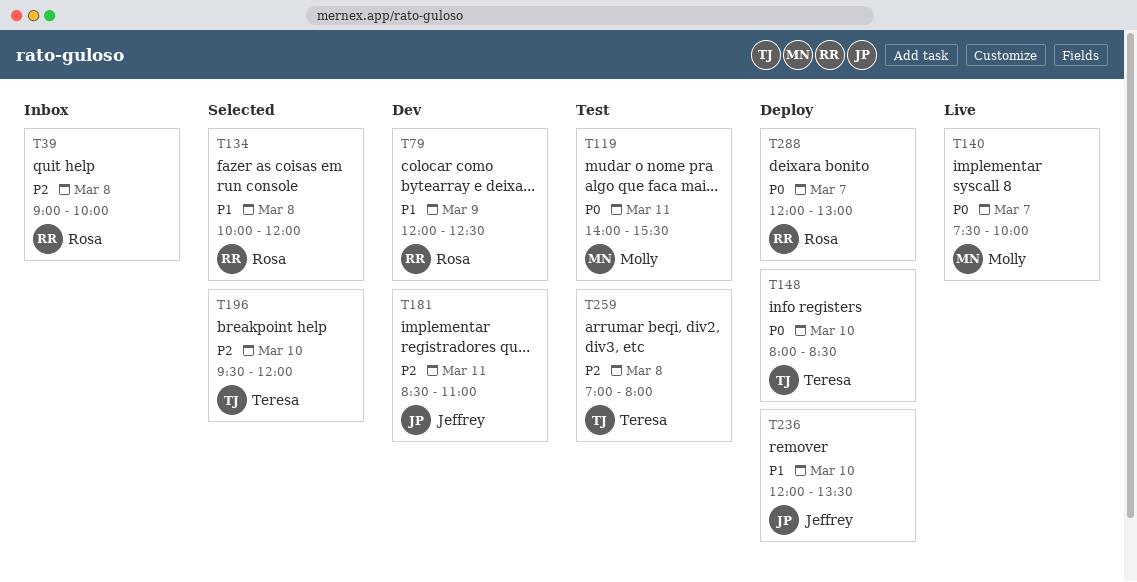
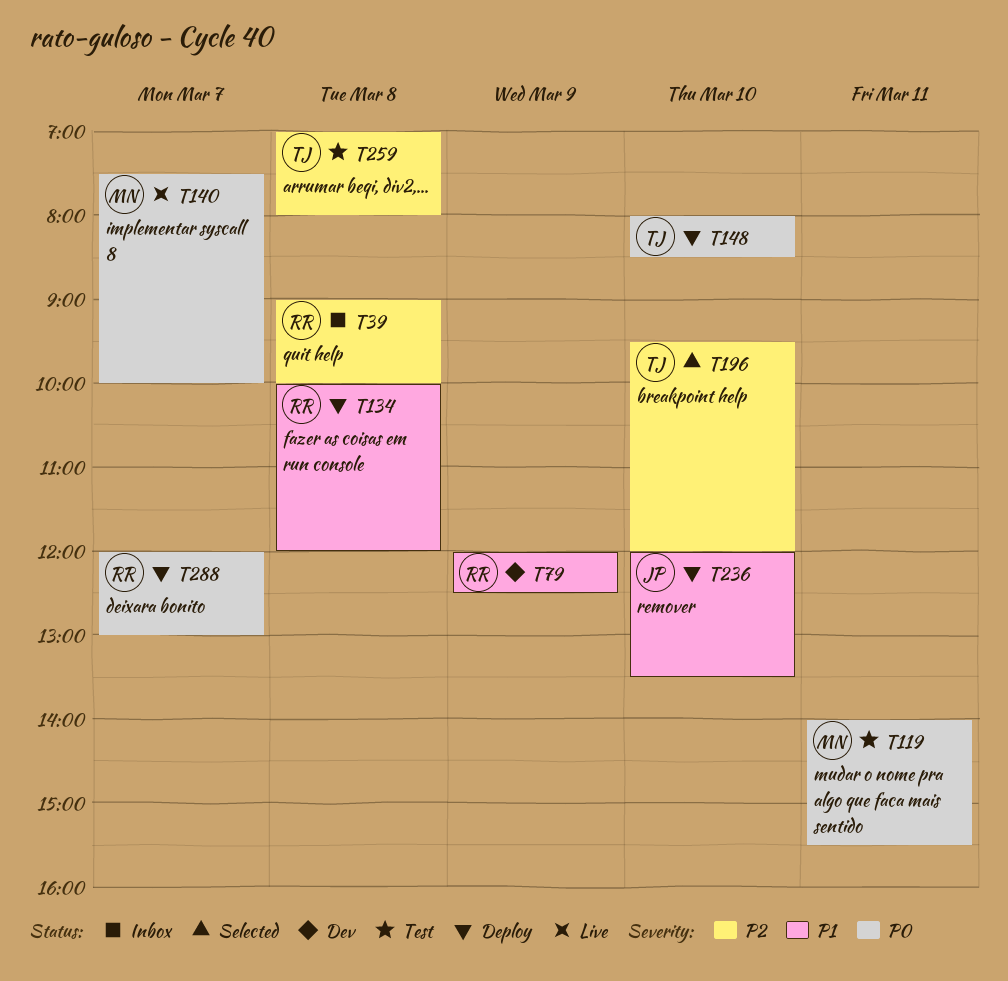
T134, status: Selected -> Deploy
T181: present -> none

